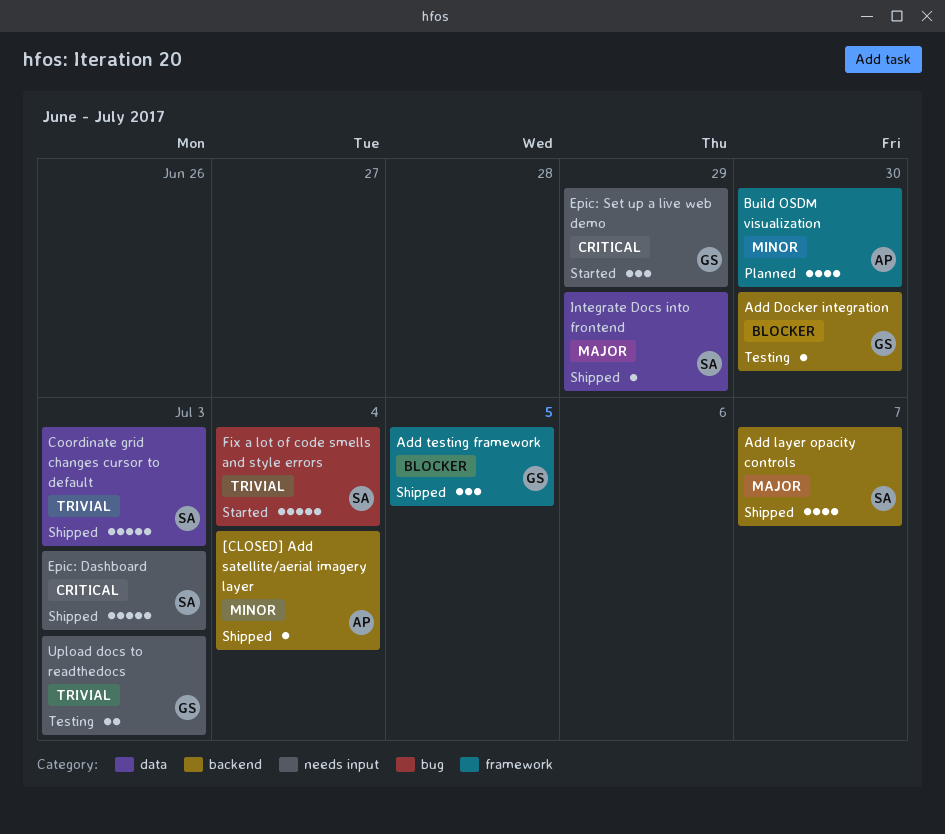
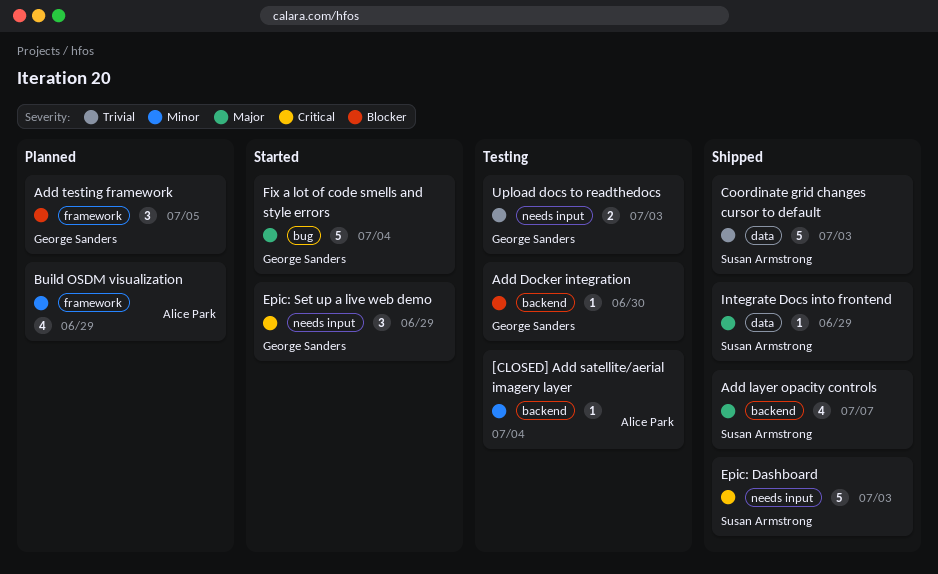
[CLOSED] Add satellite/aerial imagery layer, status: Shipped -> Testing
Add testing framework, status: Shipped -> Planned
Build OSDM visualization, due: Jun 30 -> Jun 29
Fix a lot of code smells and style errors, owner: Susan Armstrong -> George Sanders
Fix a lot of code smells and style errors, priority: Trivial -> Major

